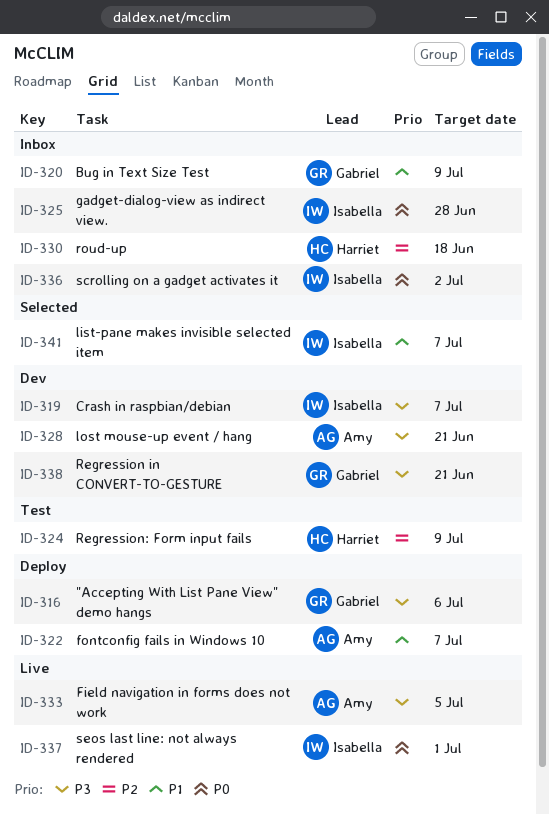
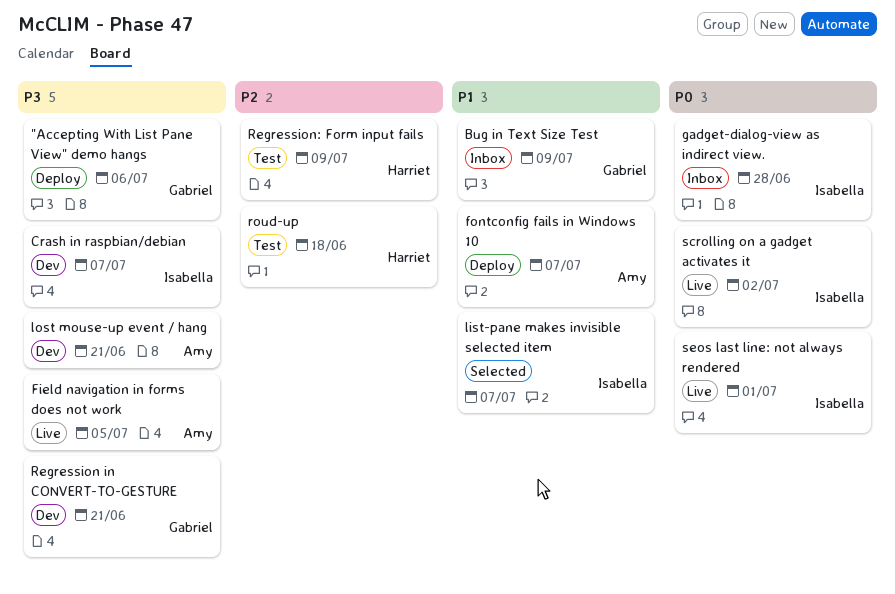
roud-up, status: Inbox -> Test
scrolling on a gadget activates it, status: Inbox -> Live

